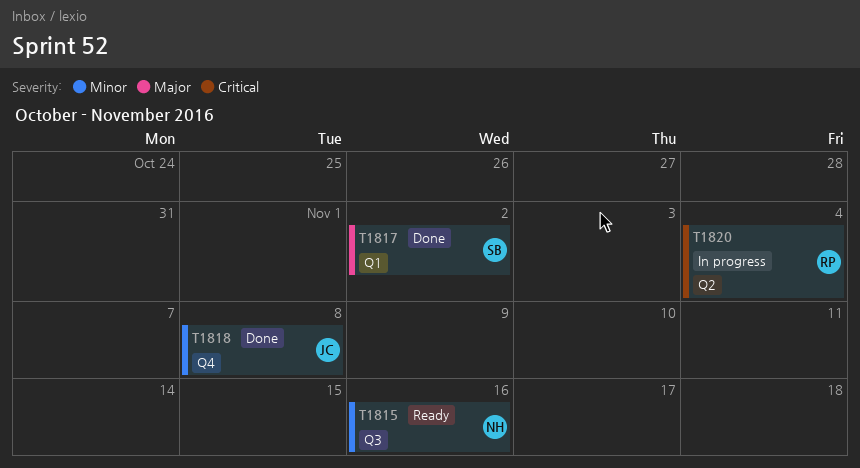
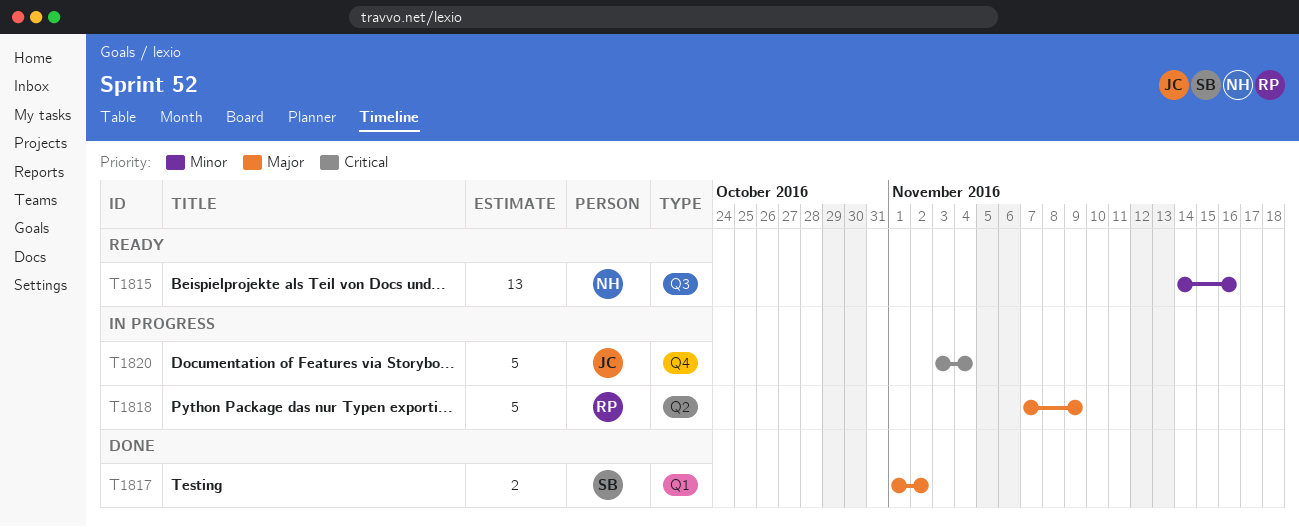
T1818, status: Done -> In progress
T1818, owner: JC -> RP
T1818, priority: Minor -> Major
T1818, label: Q4 -> Q2
T1818, due: Nov 8 -> Nov 9
T1820, owner: RP -> JC
T1820, label: Q2 -> Q4

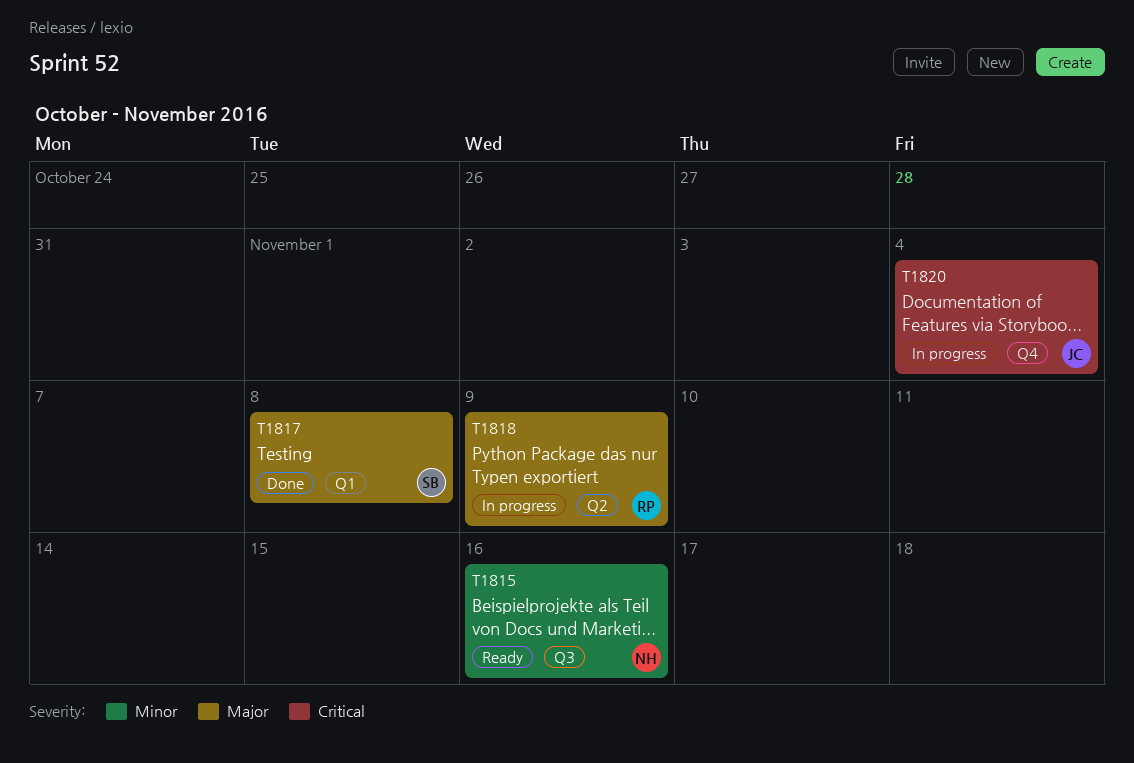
T1817, due: Nov 2 -> Nov 8

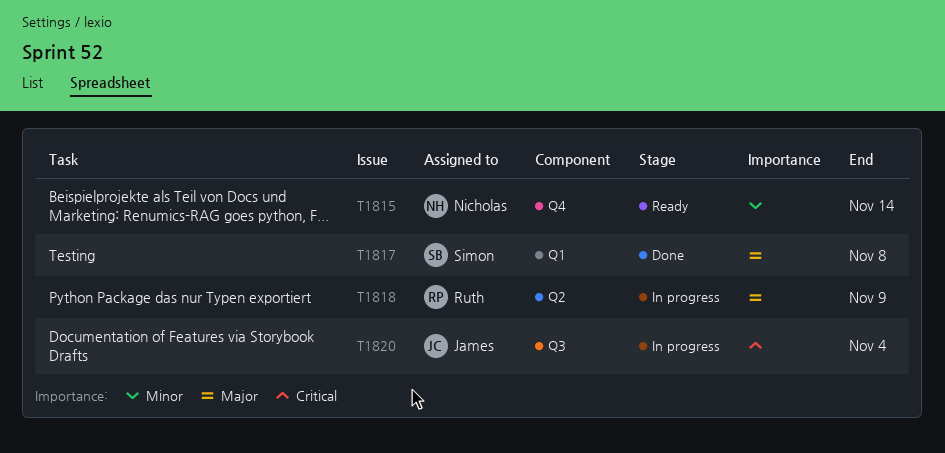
T1815, label: Q3 -> Q4
T1815, due: Nov 16 -> Nov 14
T1820, label: Q4 -> Q3

